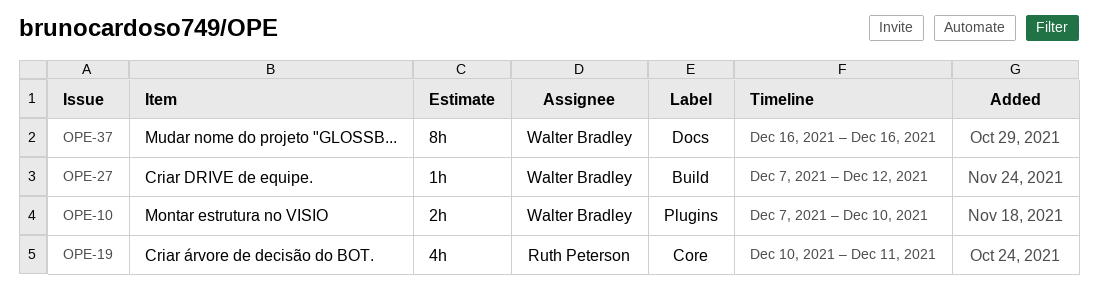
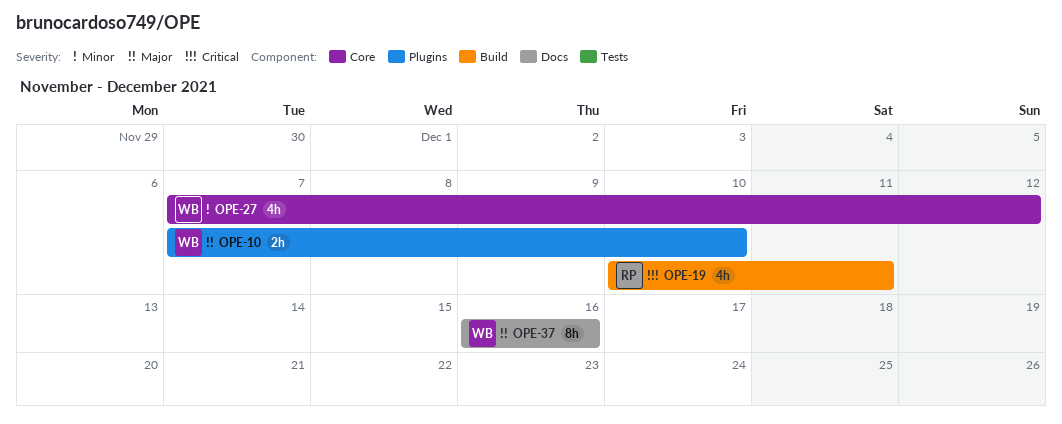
OPE-19, label: Core -> Build
OPE-27, label: Build -> Core
OPE-27, estimate: 1h -> 4h

